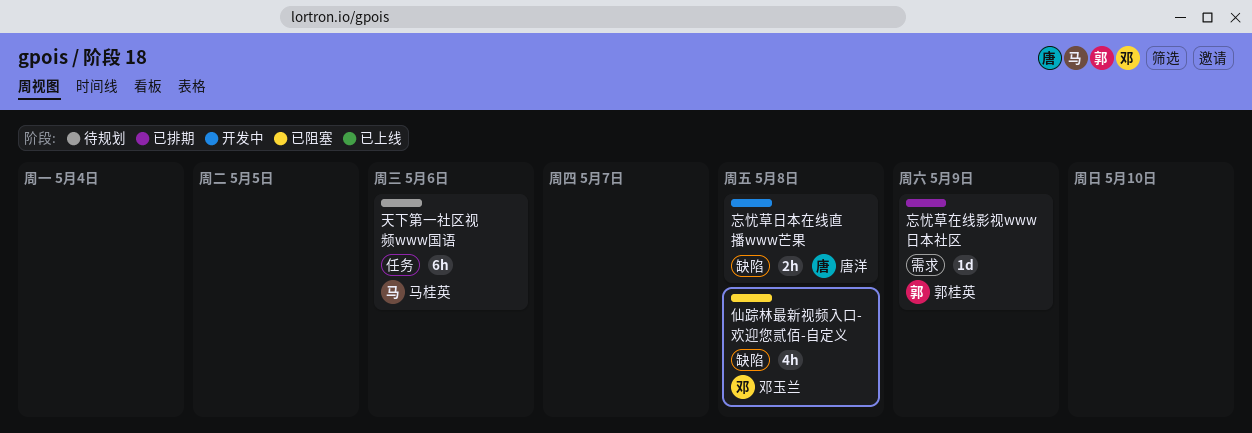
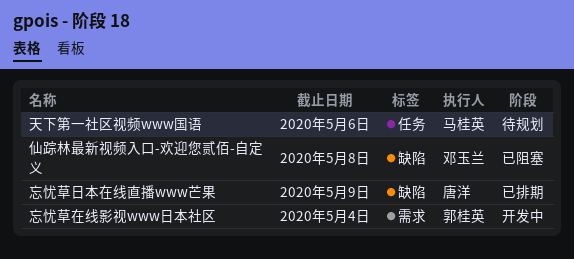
忘忧草在线影视www日本社区, status: 已排期 -> 开发中
忘忧草在线影视www日本社区, due: May 9 -> May 4
忘忧草日本在线直播www芒果, status: 开发中 -> 已排期
忘忧草日本在线直播www芒果, due: May 8 -> May 9

